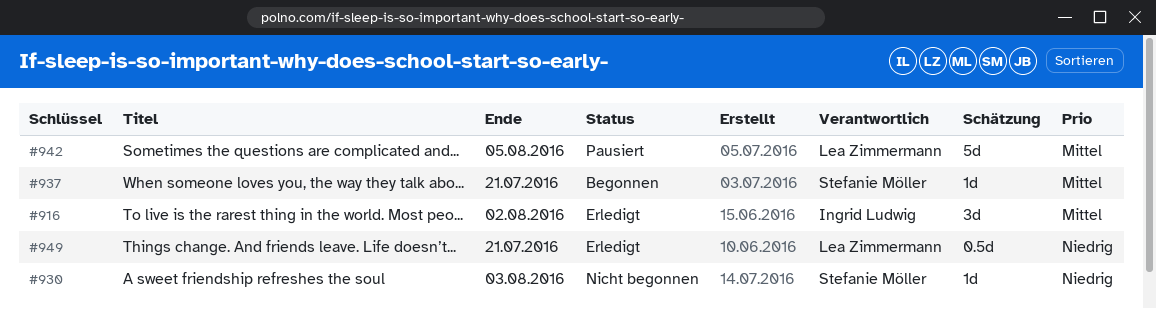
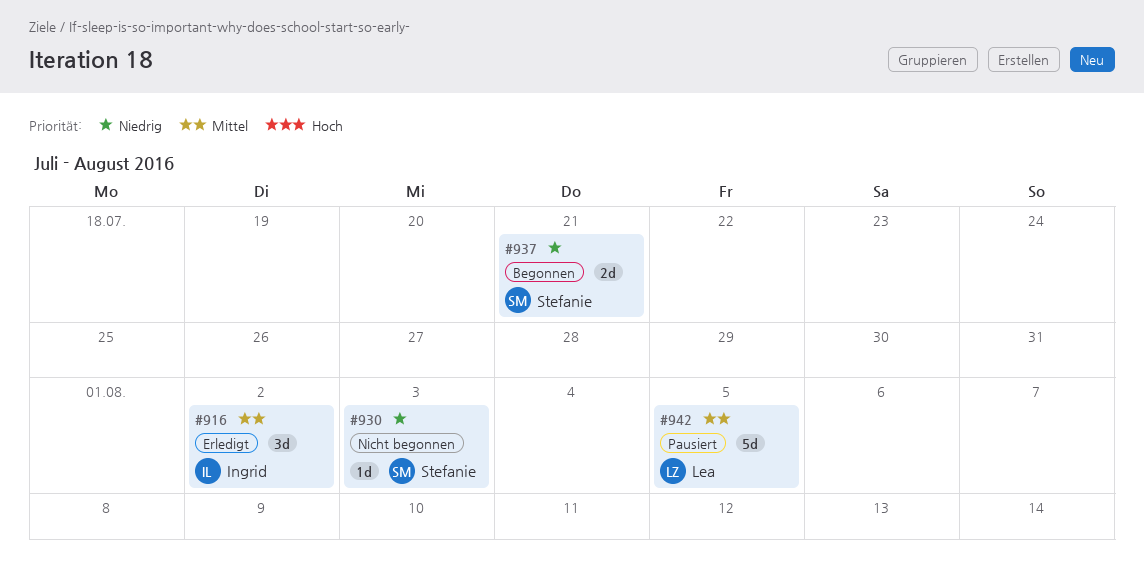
#937, priority: Mittel -> Niedrig
#937, estimate: 1d -> 2d
#949: present -> none

